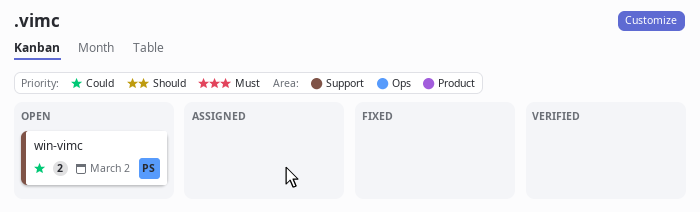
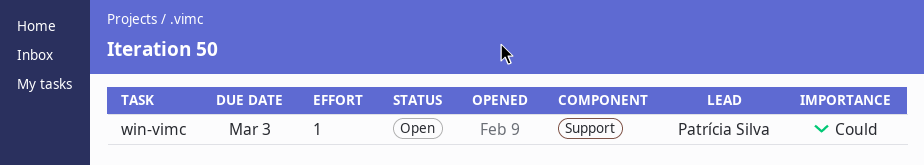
win-vimc, estimate: 2 -> 1
win-vimc, due: Mar 2 -> Mar 3

